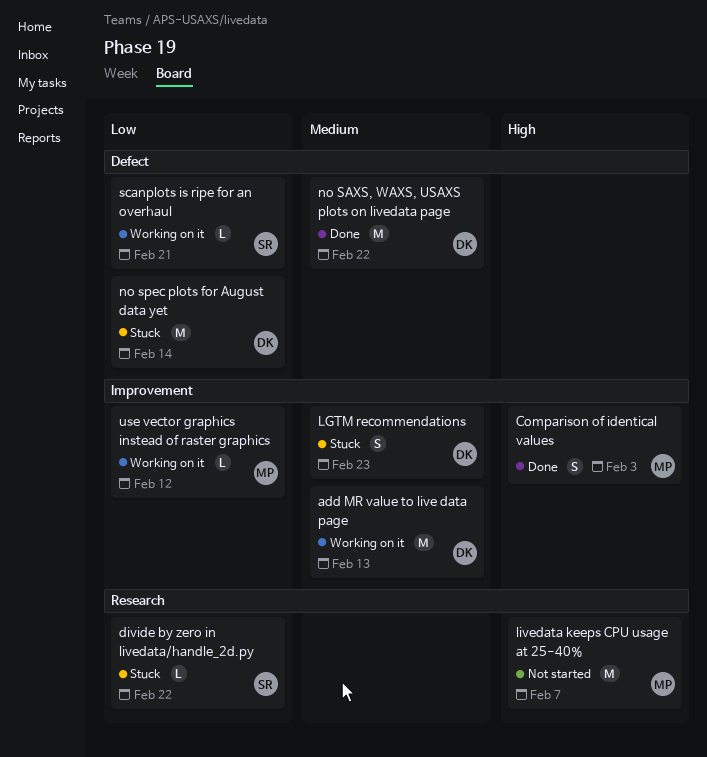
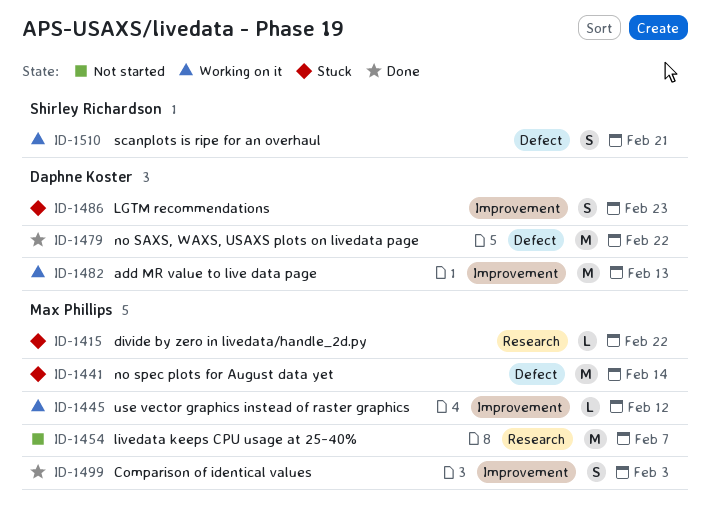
divide by zero in livedata/handle_2d.py, owner: Shirley Richardson -> Max Phillips
no spec plots for August data yet, owner: Daphne Koster -> Max Phillips
scanplots is ripe for an overhaul, estimate: L -> S

